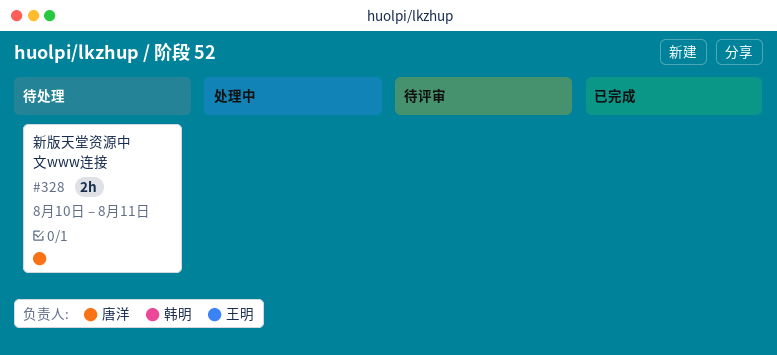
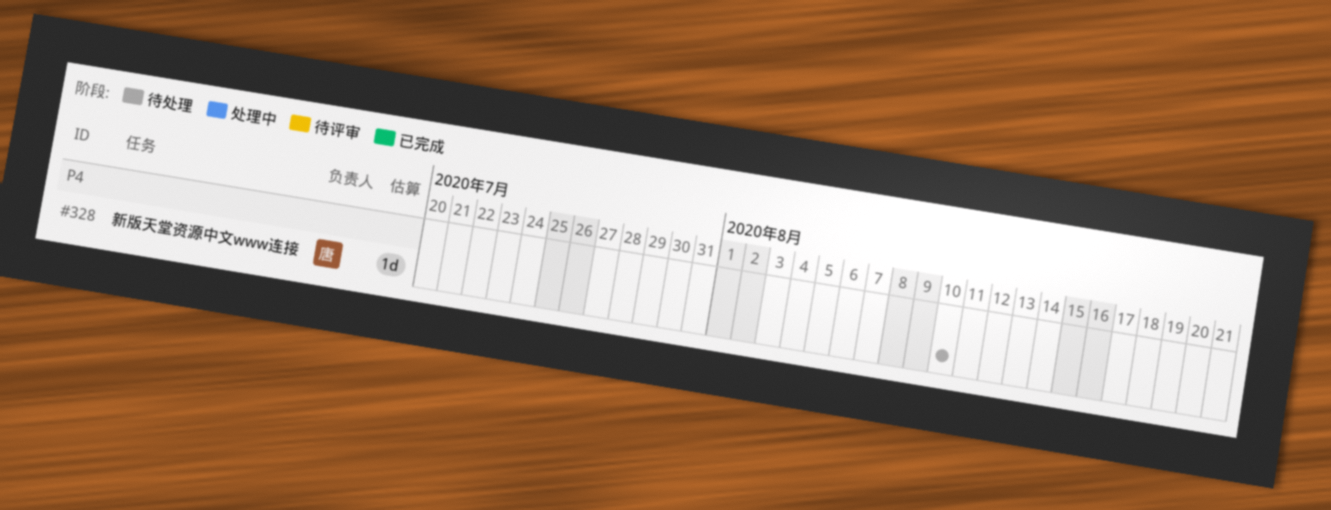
#328, estimate: 2h -> 1d
#328, due: Aug 11 -> Aug 10

